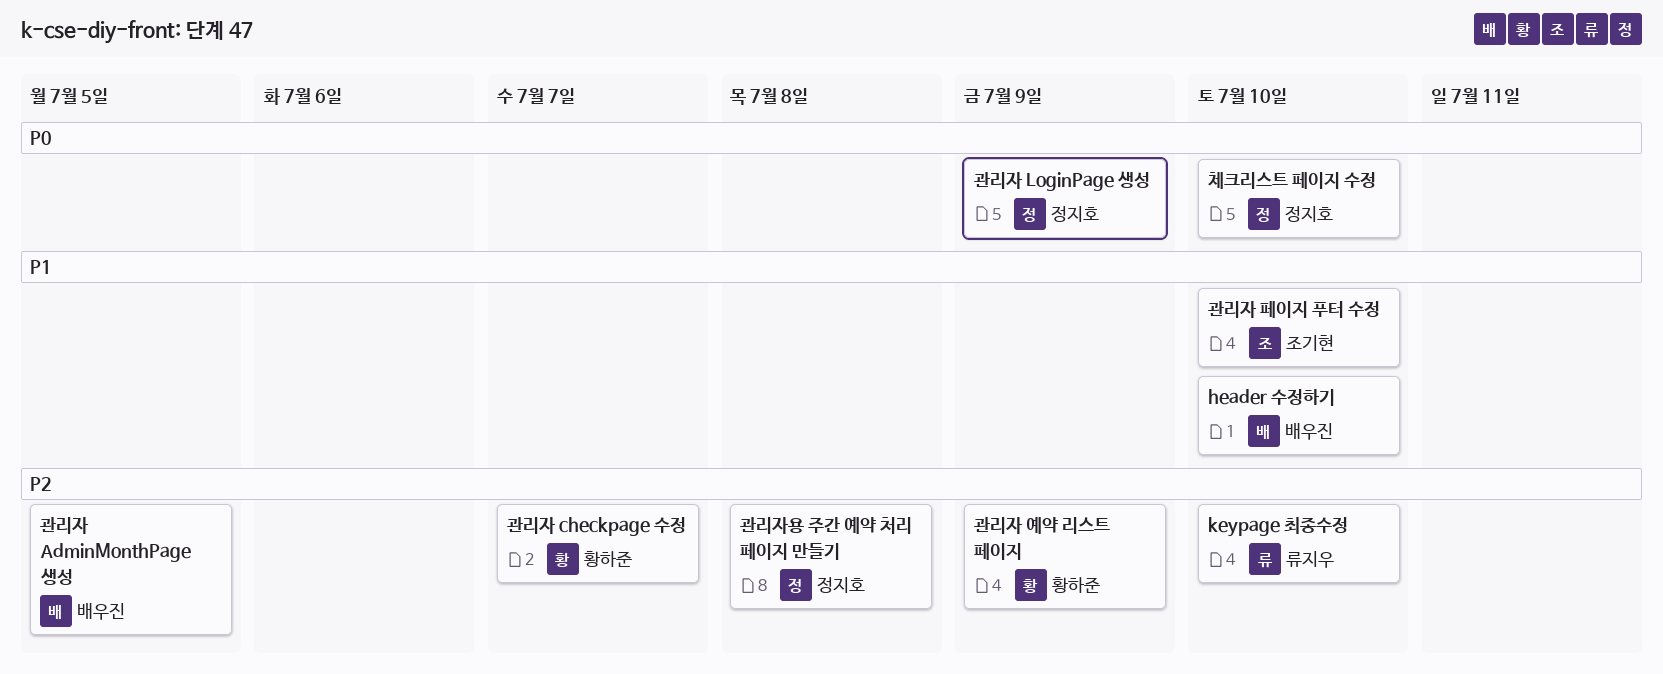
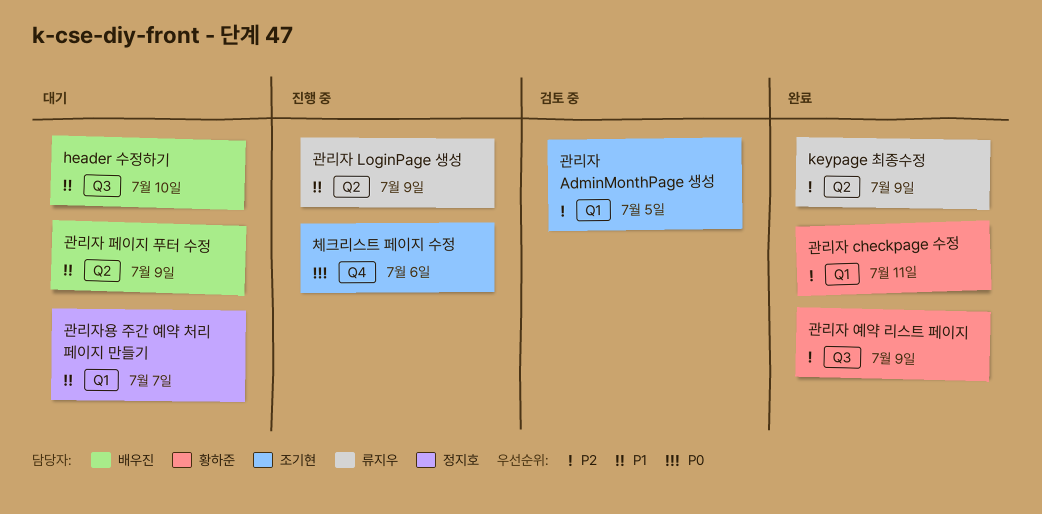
keypage 최종수정, due: Jul 10 -> Jul 9
관리자 AdminMonthPage 생성, owner: 배우진 -> 조기현
관리자 checkpage 수정, due: Jul 7 -> Jul 11
관리자 LoginPage 생성, owner: 정지호 -> 류지우
관리자 LoginPage 생성, priority: P0 -> P1
관리자 페이지 푸터 수정, owner: 조기현 -> 배우진
관리자 페이지 푸터 수정, due: Jul 10 -> Jul 9
관리자용 주간 예약 처리 페이지 만들기, priority: P2 -> P1
관리자용 주간 예약 처리 페이지 만들기, due: Jul 8 -> Jul 7
체크리스트 페이지 수정, owner: 정지호 -> 조기현
체크리스트 페이지 수정, due: Jul 10 -> Jul 6

